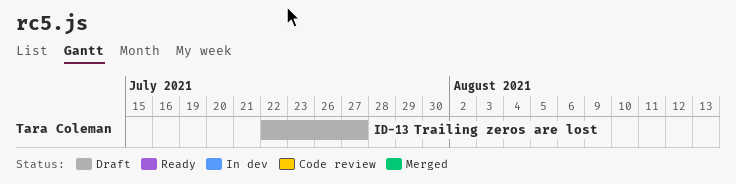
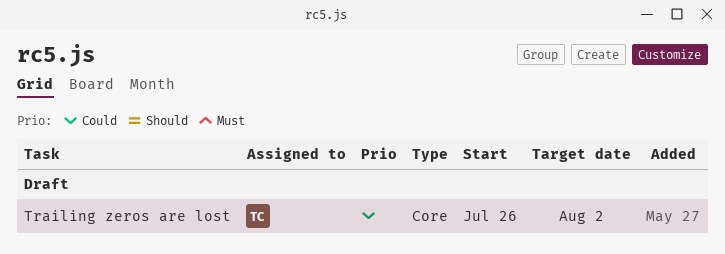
Trailing zeros are lost, start: Jul 22 -> Jul 26
Trailing zeros are lost, due: Jul 27 -> Aug 2

